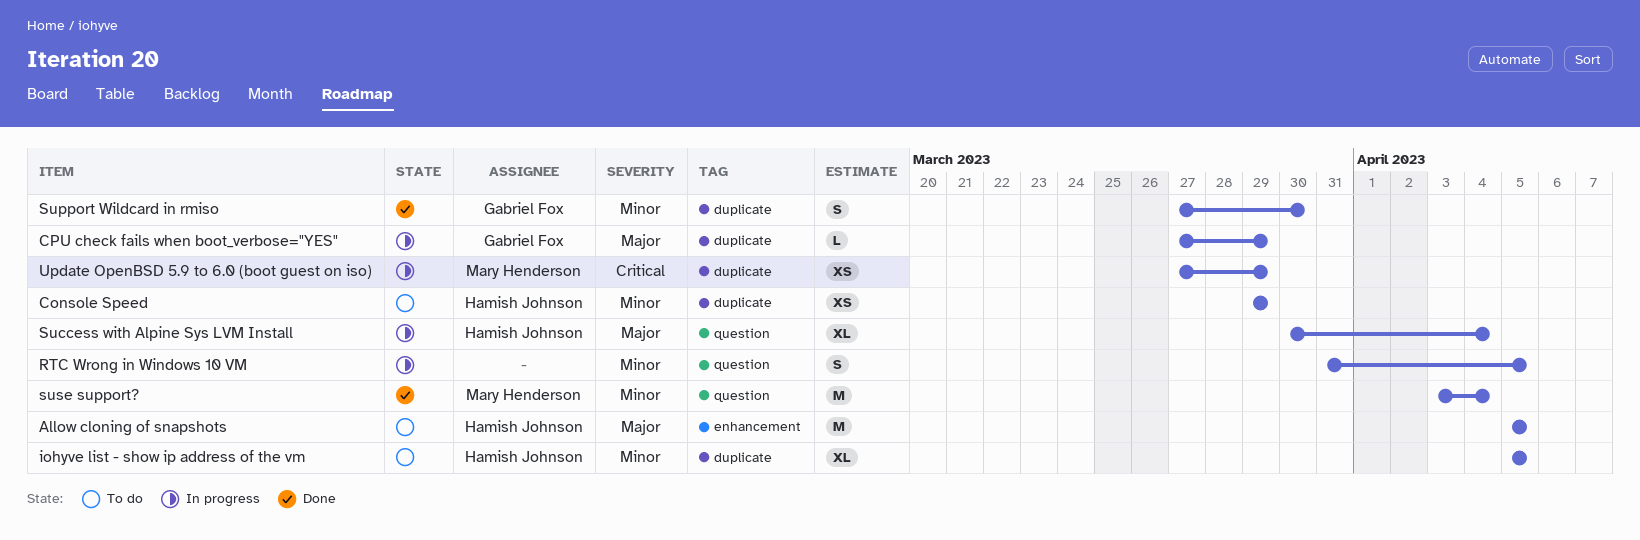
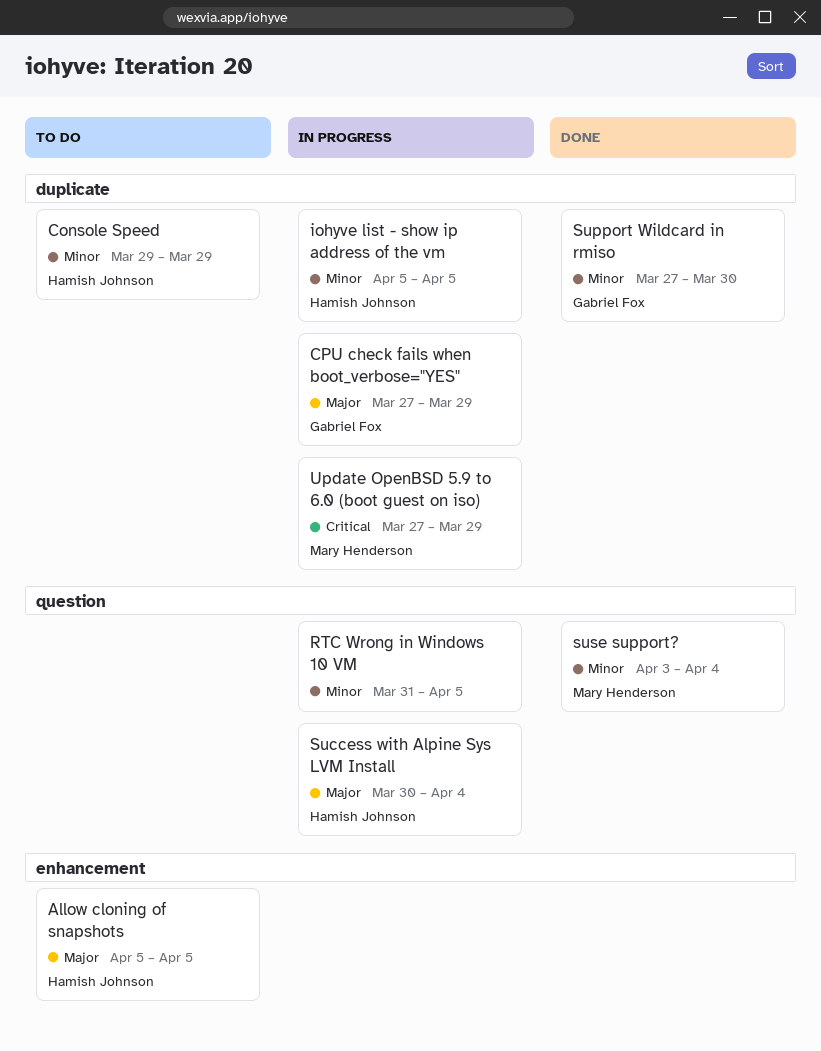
iohyve list - show ip address of the vm, status: To do -> In progress

